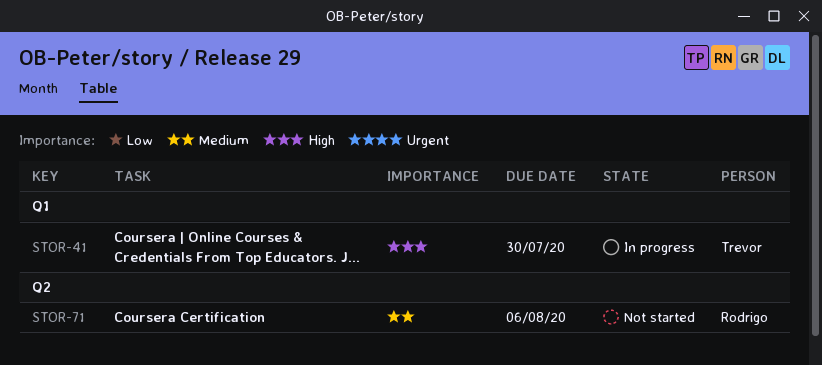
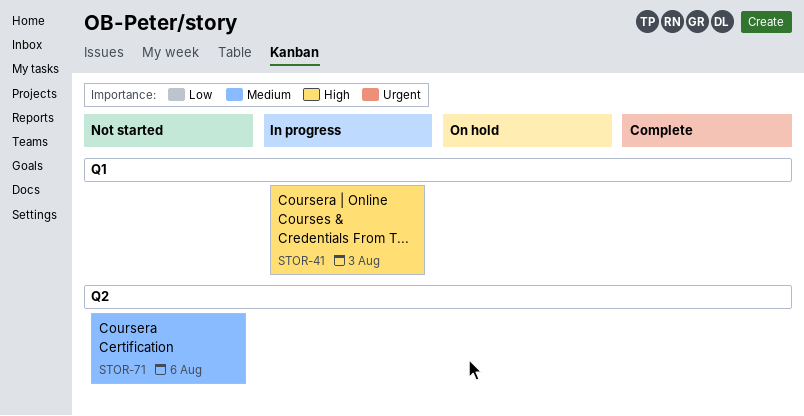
STOR-41, due: Jul 30 -> Aug 3

